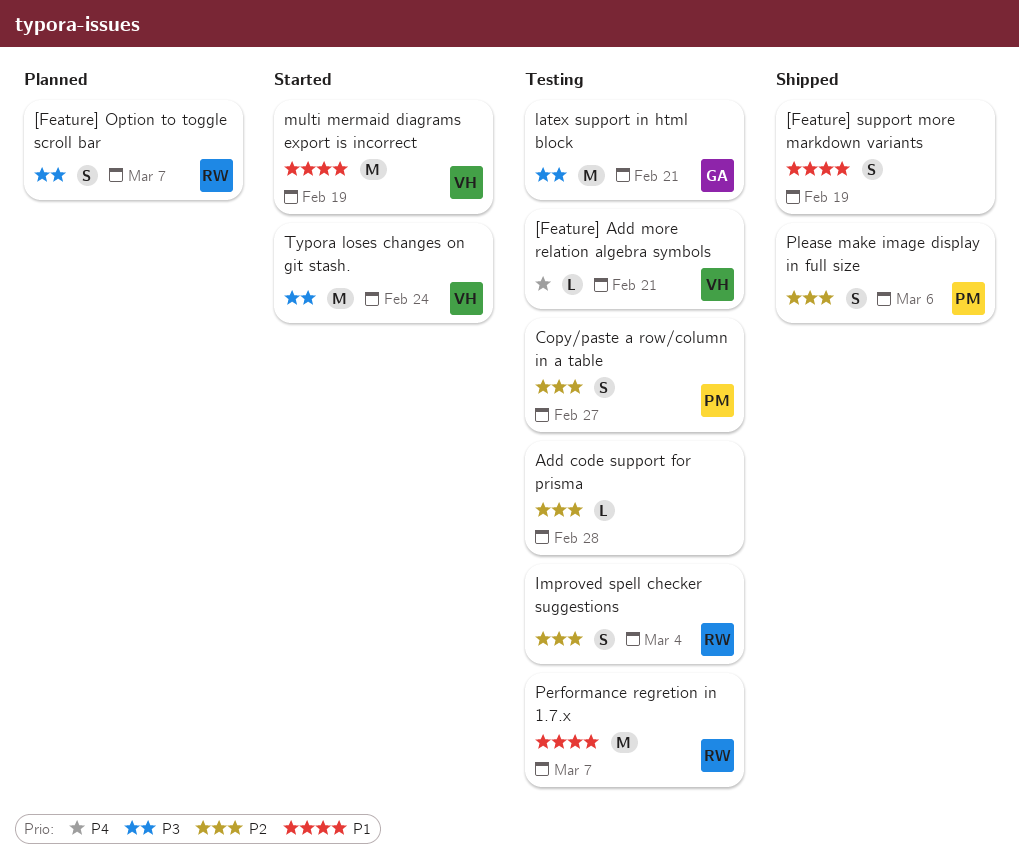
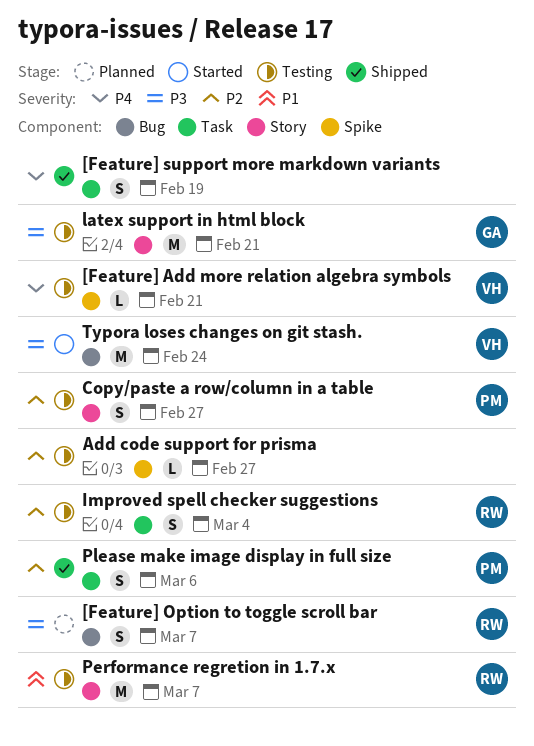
[Feature] support more markdown variants, priority: P1 -> P4
Add code support for prisma, due: Feb 28 -> Feb 27
multi mermaid diagrams export is incorrect: present -> none

